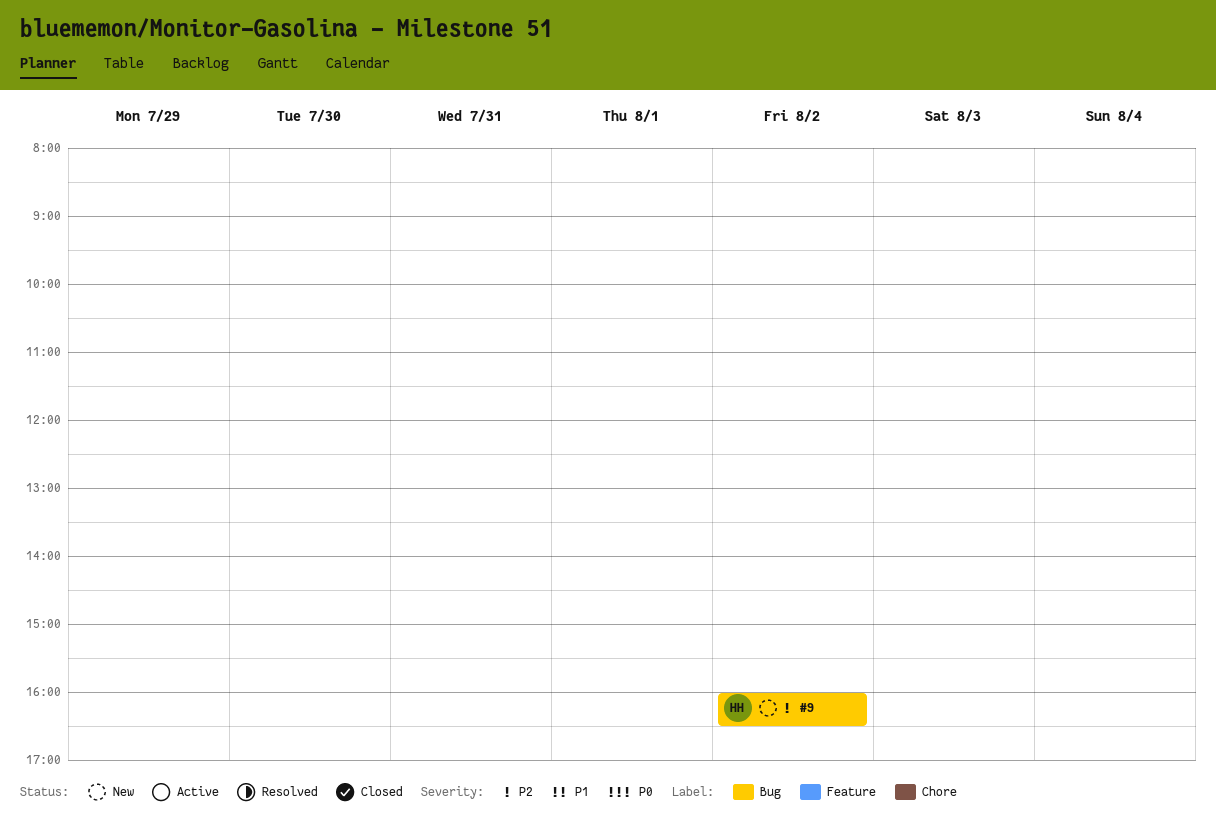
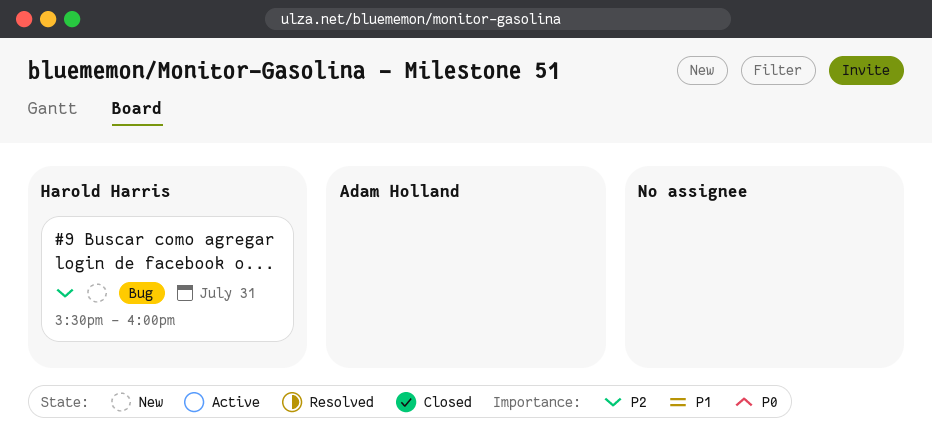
#9, day: Aug 2 -> Jul 31
#9, begins: 16:00 -> 15:30
#9, ends: 16:30 -> 16:00

